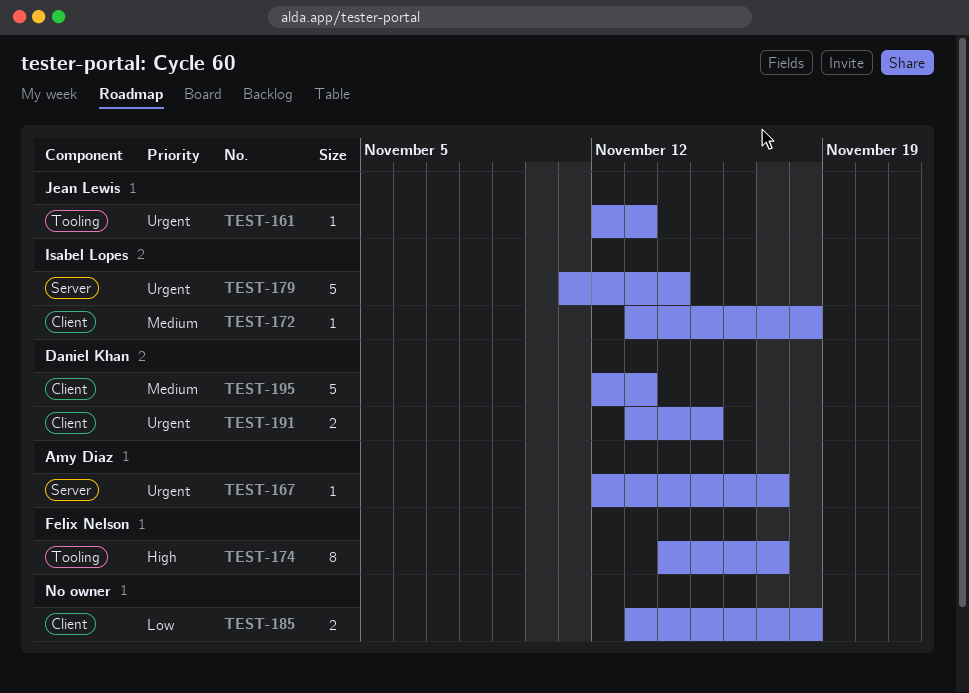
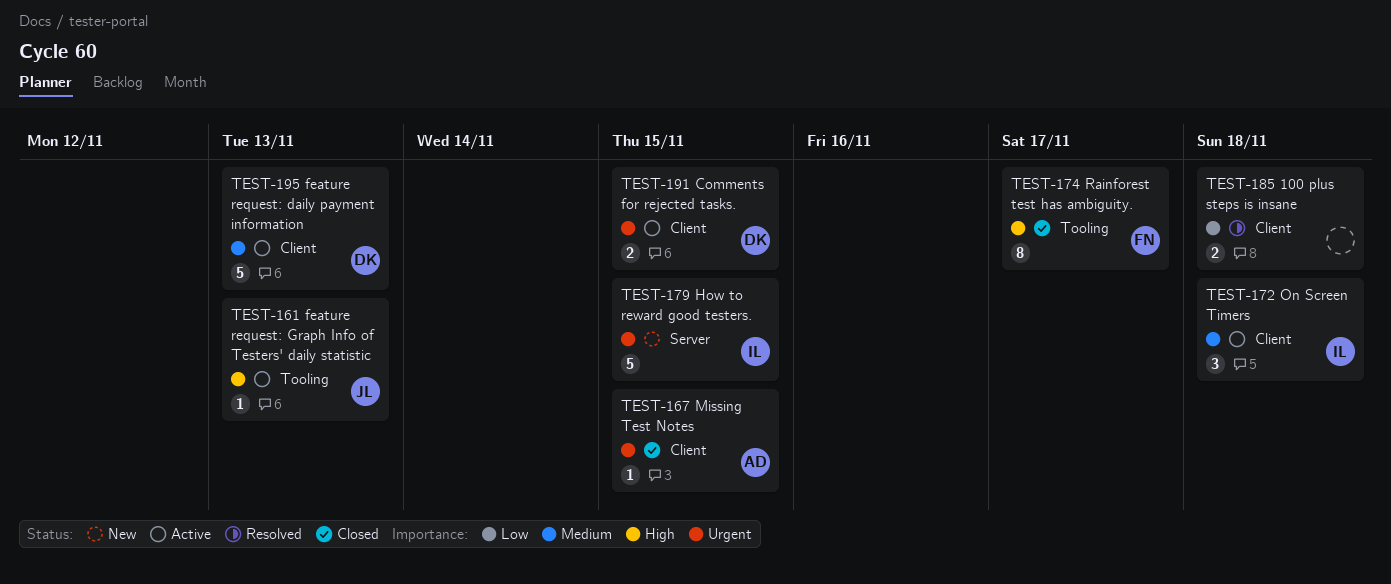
TEST-161, priority: Urgent -> High
TEST-167, label: Server -> Client
TEST-167, due: Nov 17 -> Nov 15
TEST-172, estimate: 1 -> 3
TEST-179, due: Nov 14 -> Nov 15

